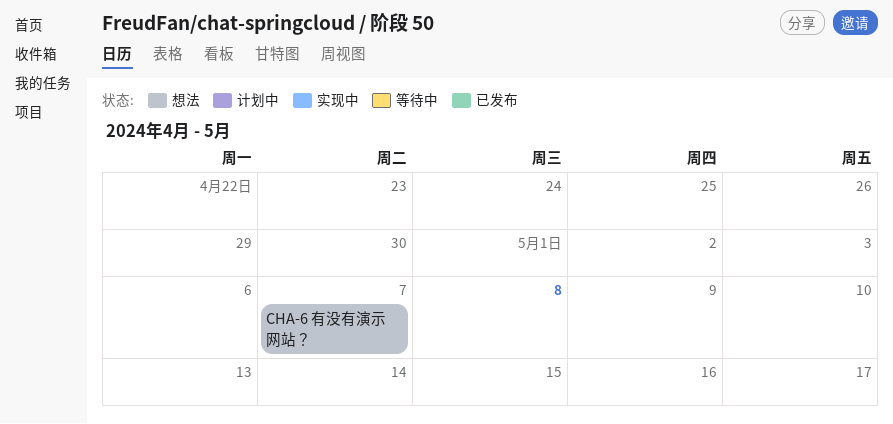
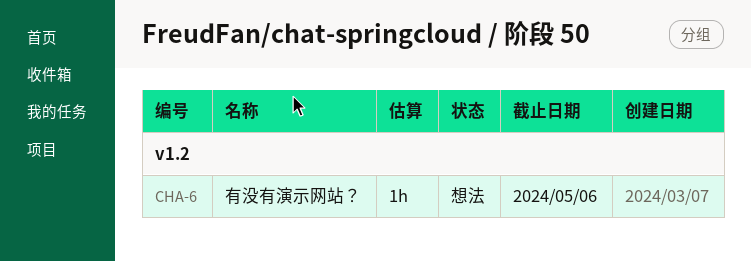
CHA-6, due: May 7 -> May 6

